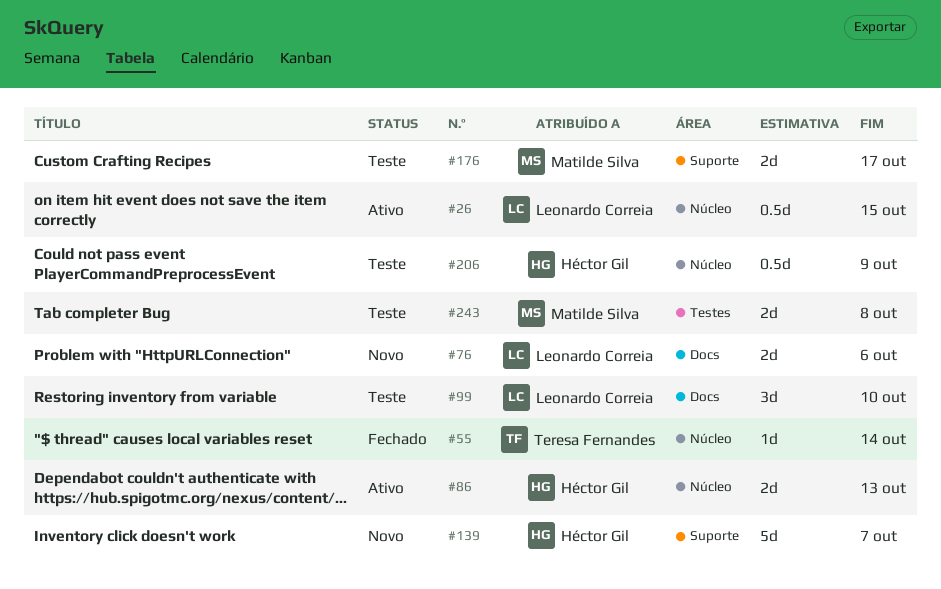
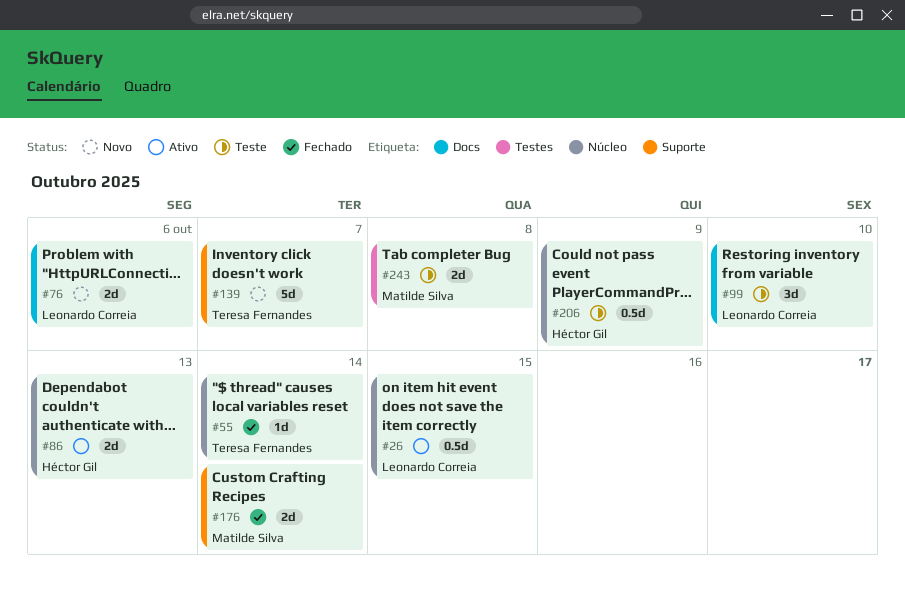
#139, owner: Héctor Gil -> Teresa Fernandes
#176, status: Teste -> Fechado
#176, due: Oct 17 -> Oct 14

